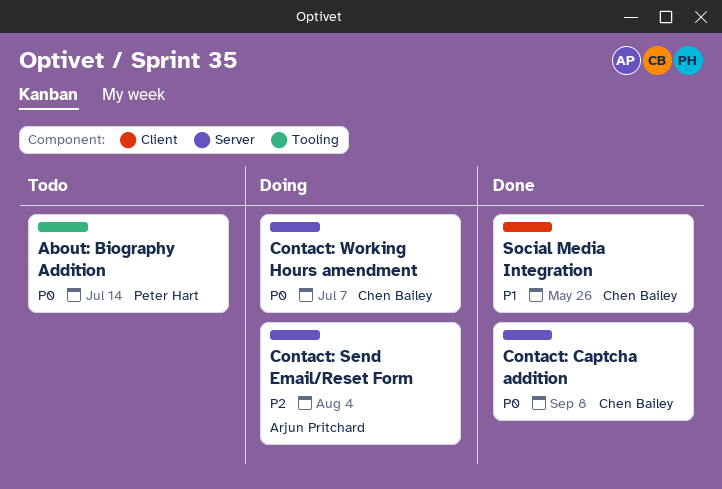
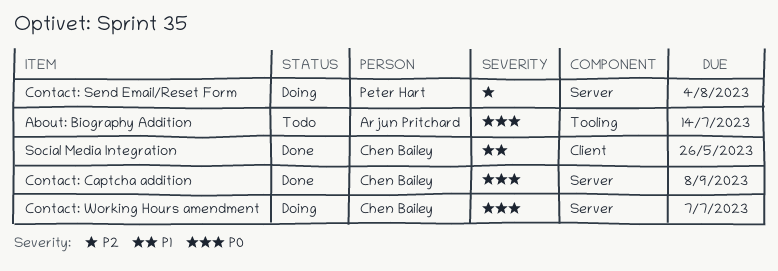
About: Biography Addition, owner: Peter Hart -> Arjun Pritchard
Contact: Send Email/Reset Form, owner: Arjun Pritchard -> Peter Hart

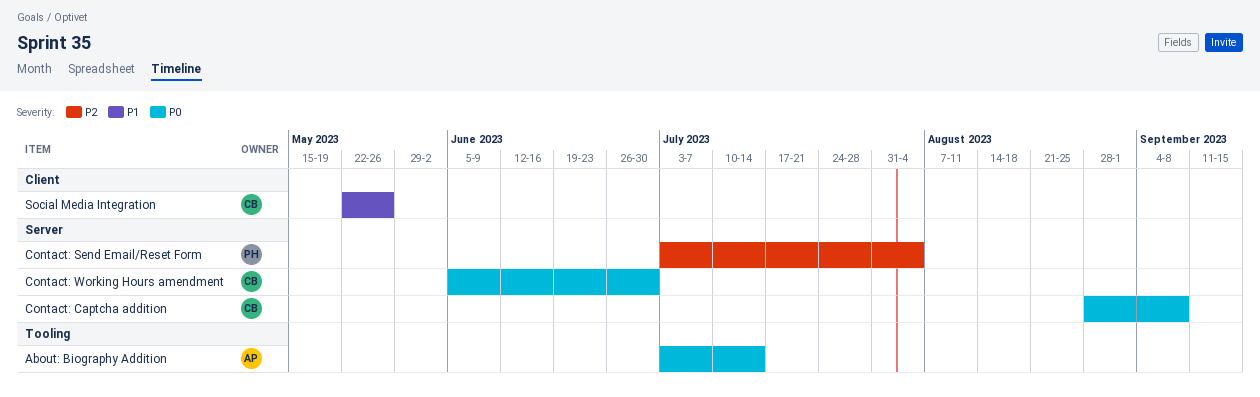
Contact: Working Hours amendment, due: Jul 7 -> Jun 30

